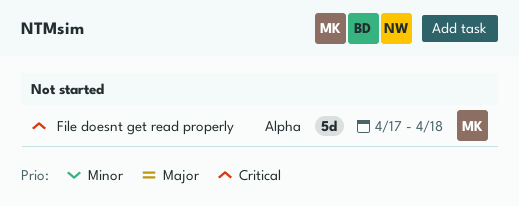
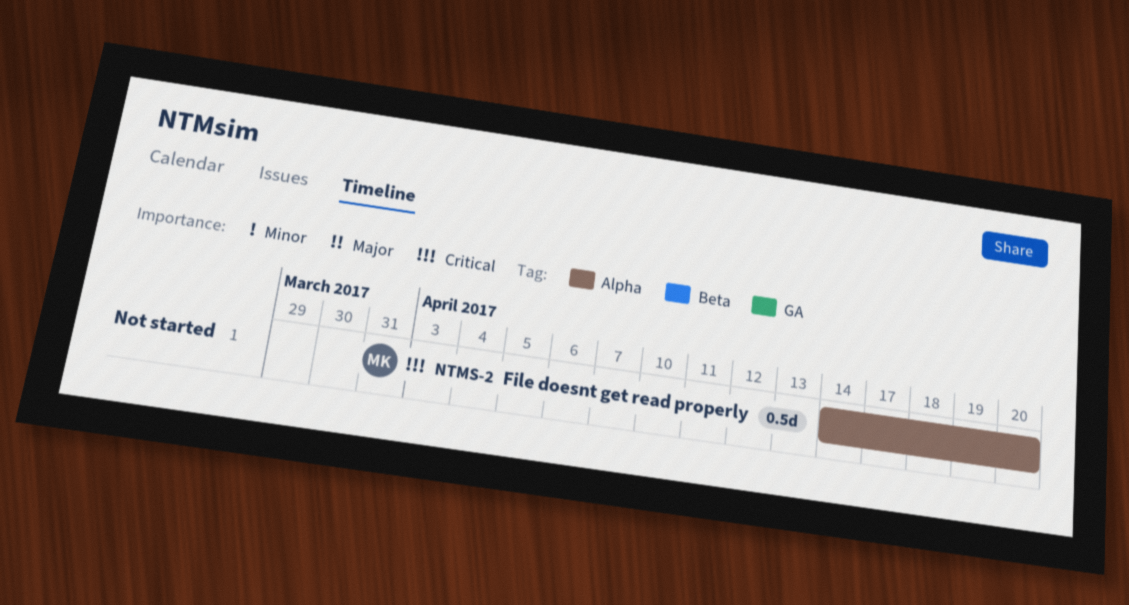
File doesnt get read properly, estimate: 5d -> 0.5d
File doesnt get read properly, start: Apr 17 -> Apr 14
File doesnt get read properly, due: Apr 18 -> Apr 20

